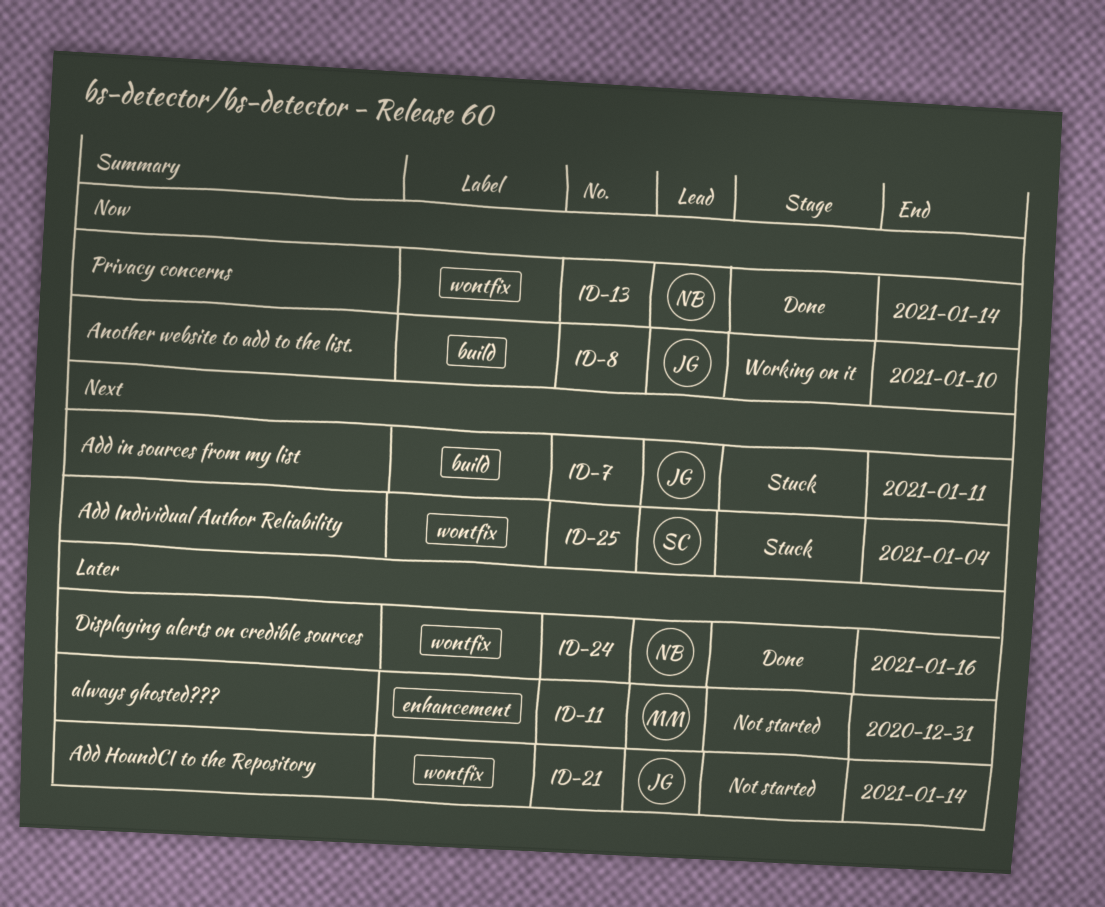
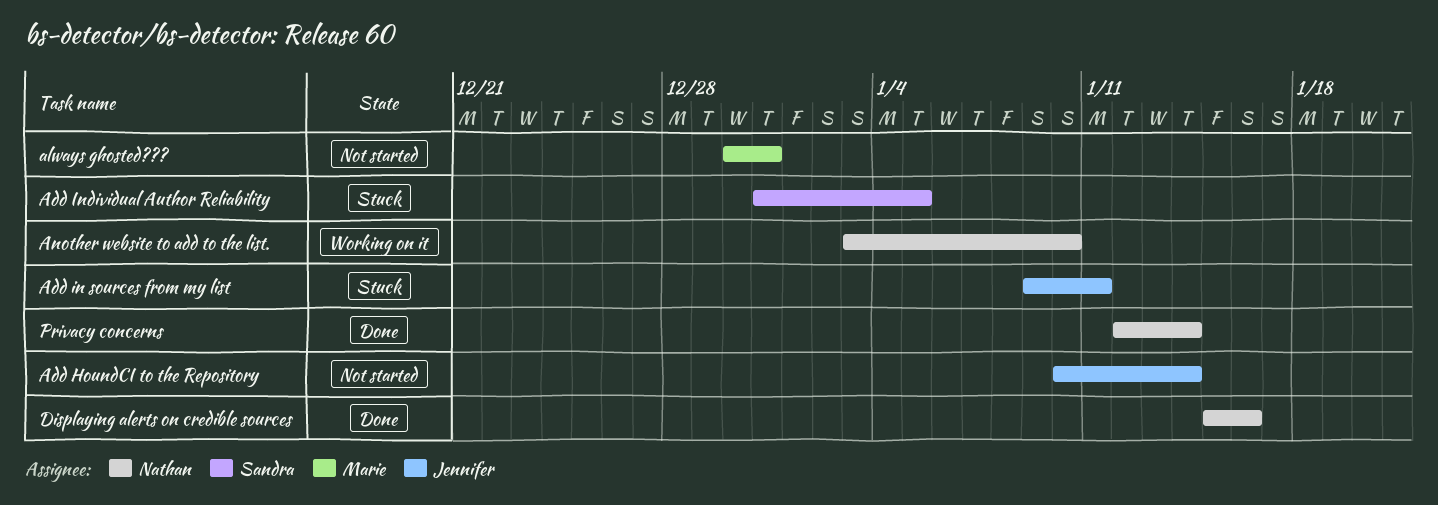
Add Individual Author Reliability, due: Jan 4 -> Jan 5
Another website to add to the list., owner: Jennifer -> Nathan

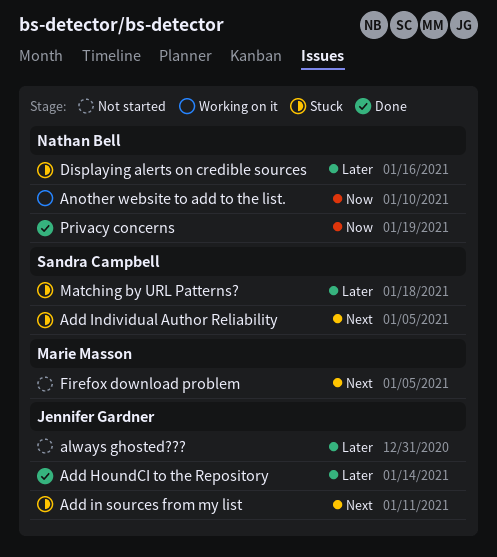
Add HoundCI to the Repository, status: Not started -> Done
always ghosted???, owner: Marie Masson -> Jennifer Gardner
Displaying alerts on credible sources, status: Done -> Stuck
Firefox download problem: none -> present
Matching by URL Patterns?: none -> present
Privacy concerns, due: Jan 14 -> Jan 19

